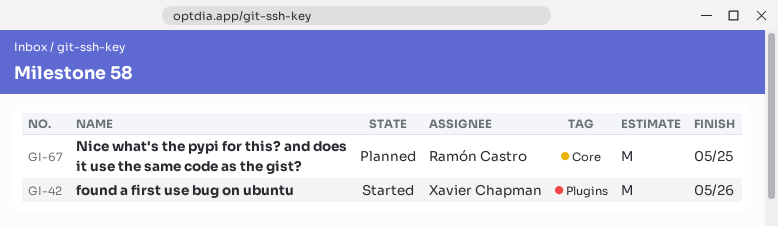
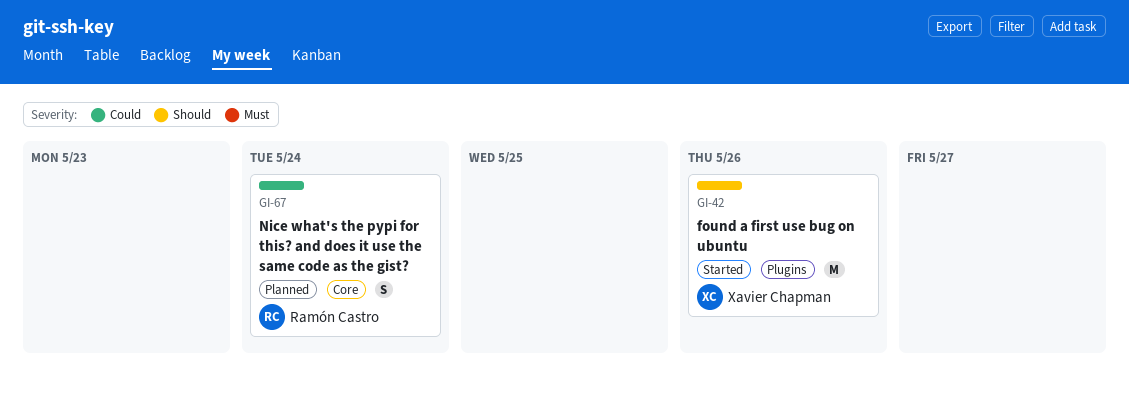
GI-67, estimate: M -> S
GI-67, due: May 25 -> May 24

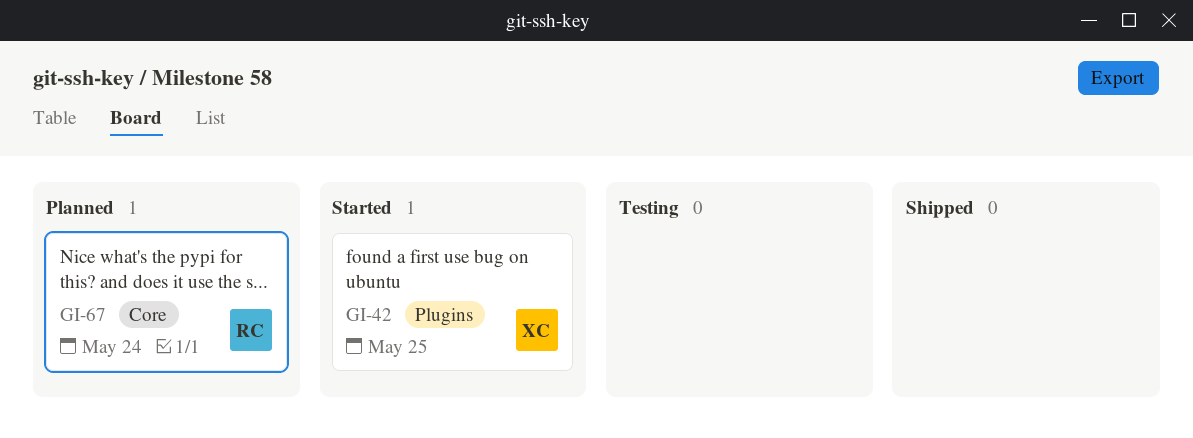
GI-42, due: May 26 -> May 25

